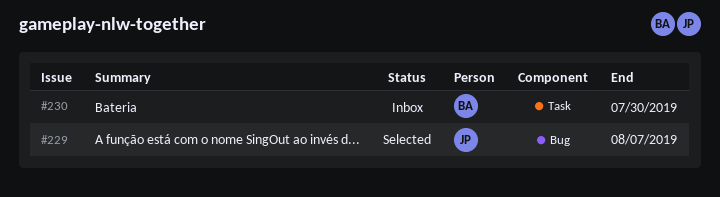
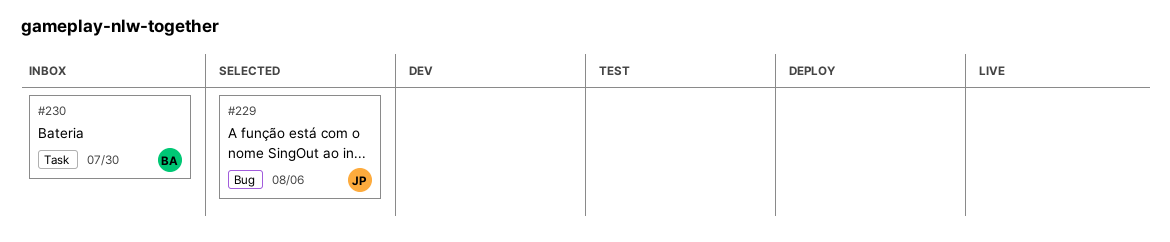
#229, due: Aug 7 -> Aug 6

